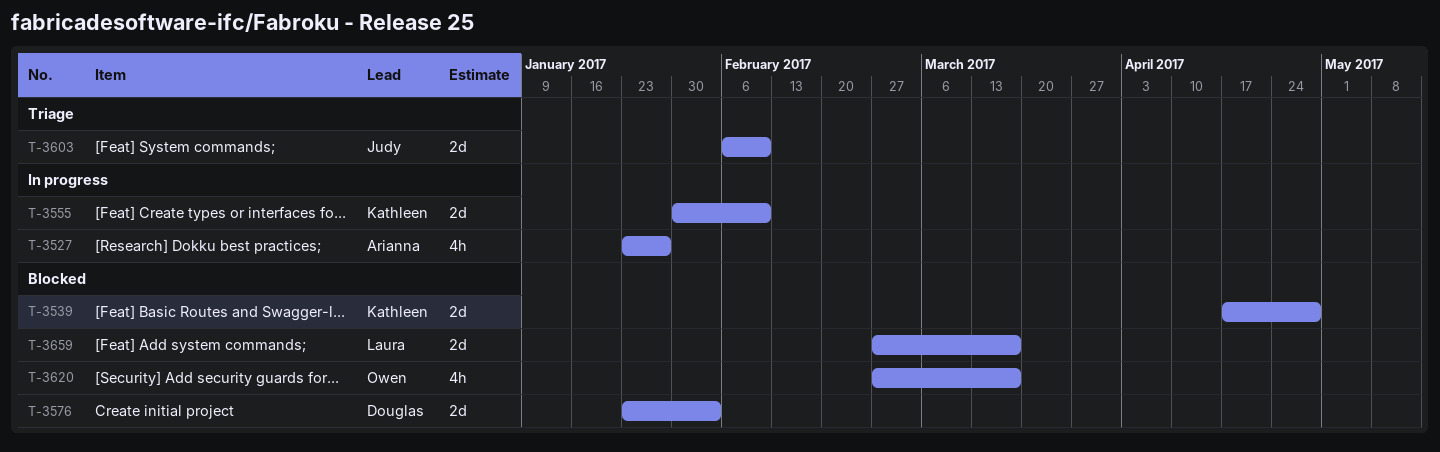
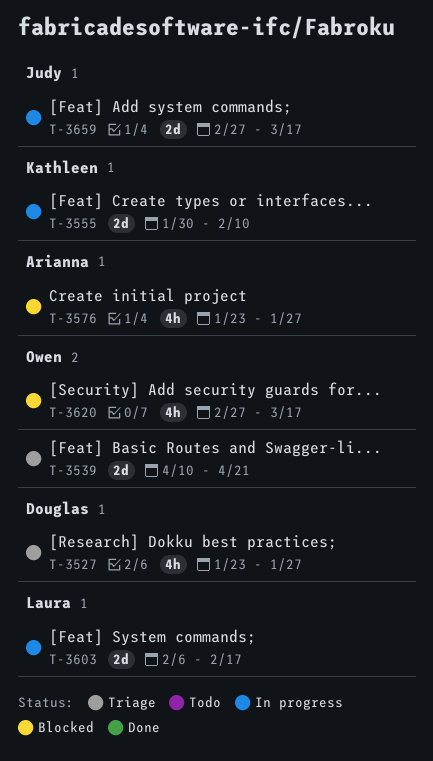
T-3527, status: In progress -> Triage
T-3527, owner: Arianna -> Douglas
T-3539, status: Blocked -> Triage
T-3539, owner: Kathleen -> Owen
T-3539, start: Apr 17 -> Apr 10
T-3539, due: Apr 28 -> Apr 21
T-3576, owner: Douglas -> Arianna
T-3576, estimate: 2d -> 4h
T-3576, due: Feb 3 -> Jan 27
T-3603, status: Triage -> In progress
T-3603, owner: Judy -> Laura
T-3603, due: Feb 10 -> Feb 17
T-3659, status: Blocked -> In progress
T-3659, owner: Laura -> Judy

